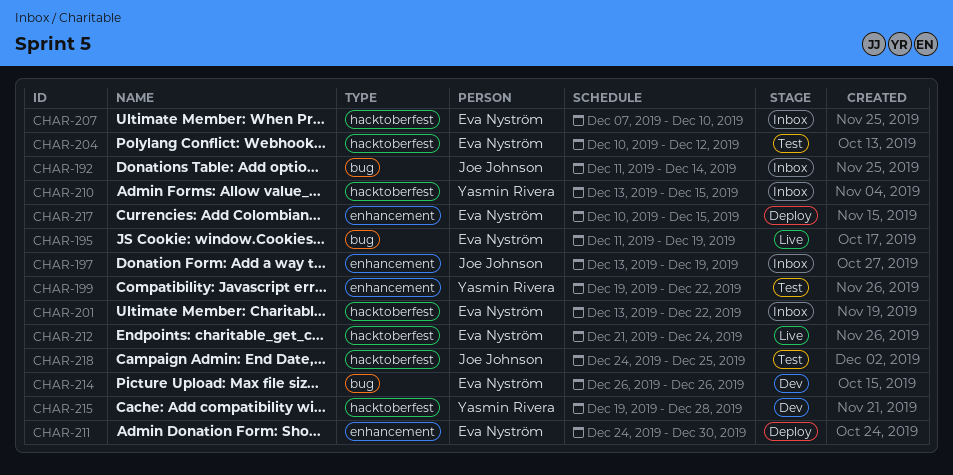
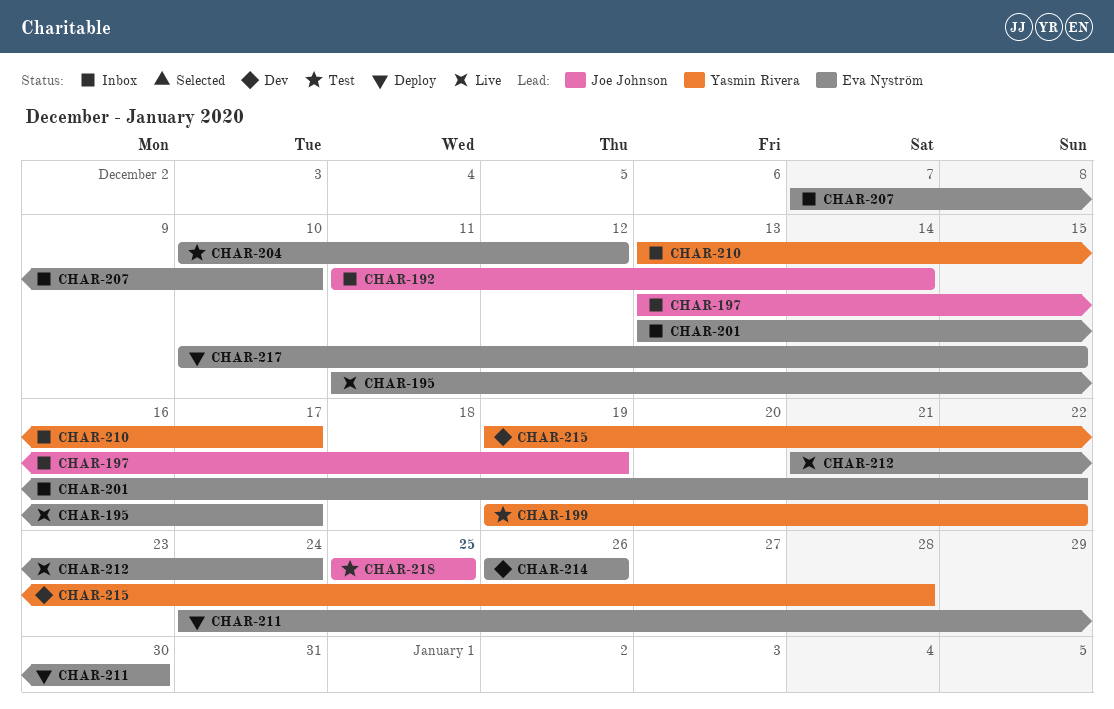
CHAR-195, due: Dec 19 -> Dec 17
CHAR-210, due: Dec 15 -> Dec 17
CHAR-218, start: Dec 24 -> Dec 25

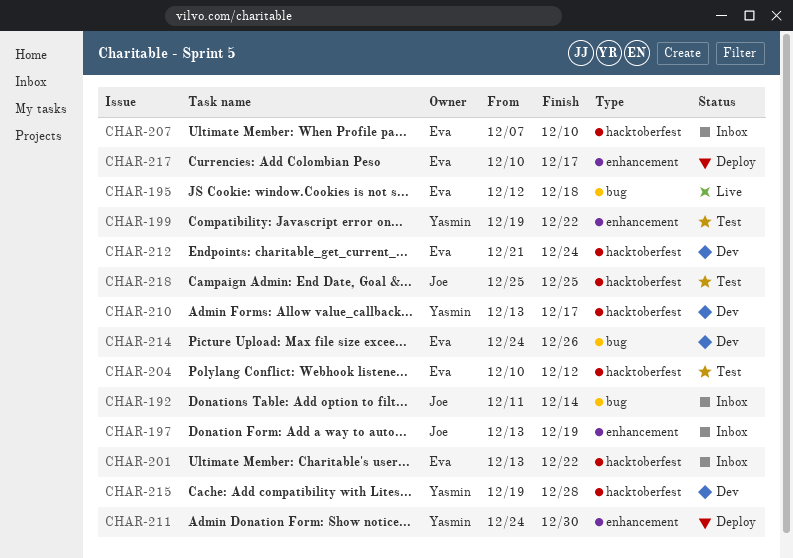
CHAR-195, start: Dec 11 -> Dec 12
CHAR-195, due: Dec 17 -> Dec 18
CHAR-210, status: Inbox -> Dev
CHAR-211, owner: Eva Nyström -> Yasmin Rivera
CHAR-212, status: Live -> Dev
CHAR-214, start: Dec 26 -> Dec 24
CHAR-217, due: Dec 15 -> Dec 17

